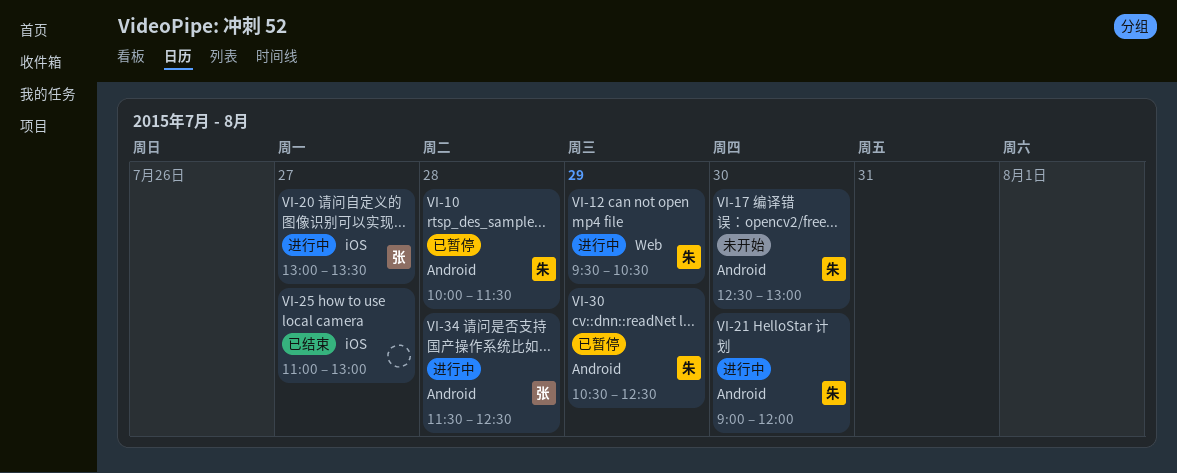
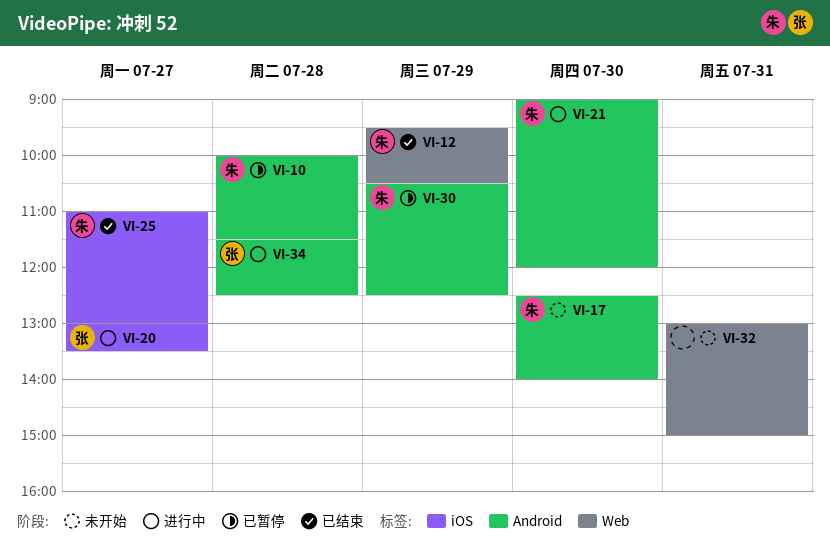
VI-12, status: 进行中 -> 已结束
VI-17, ends: 13:00 -> 14:00
VI-25, owner: none -> 朱
VI-32: none -> present

